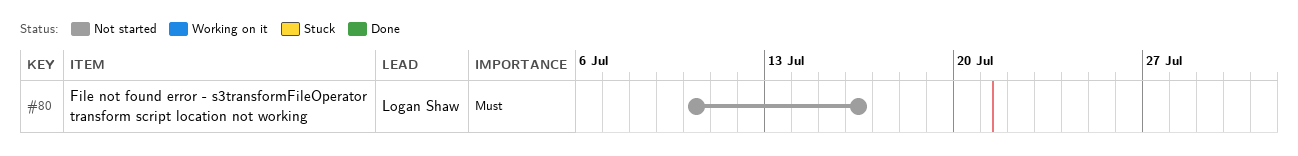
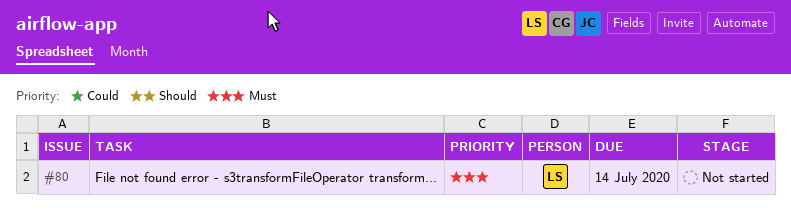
#80, due: Jul 16 -> Jul 14

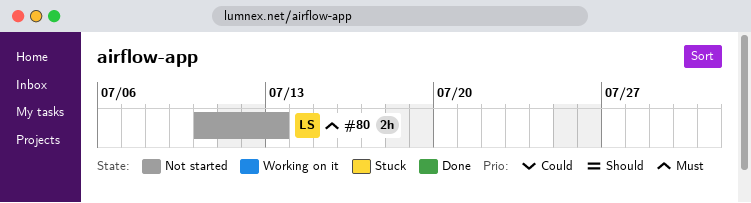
#80, due: Jul 14 -> Jul 13

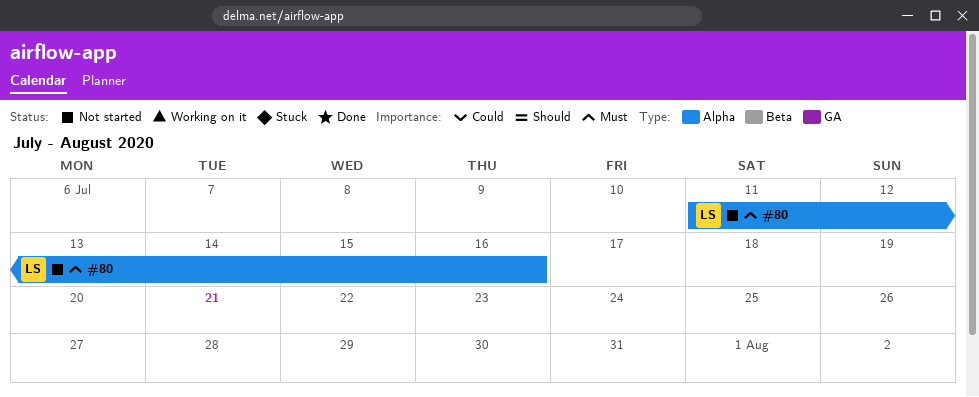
#80, start: Jul 10 -> Jul 11
#80, due: Jul 13 -> Jul 16

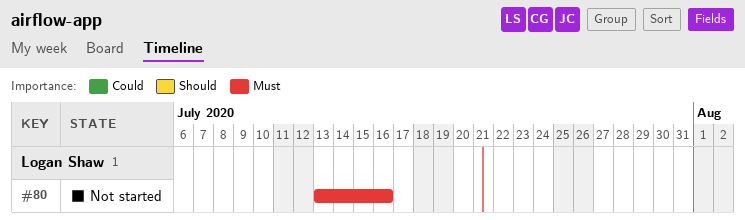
#80, start: Jul 11 -> Jul 13

